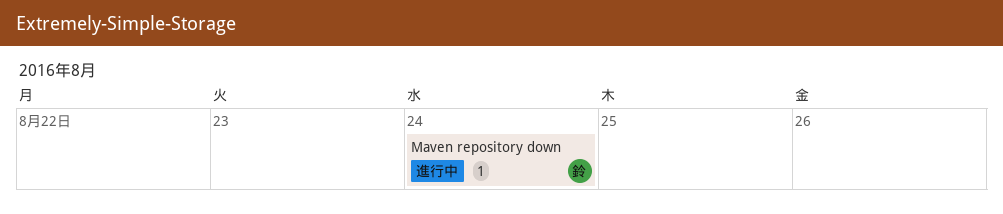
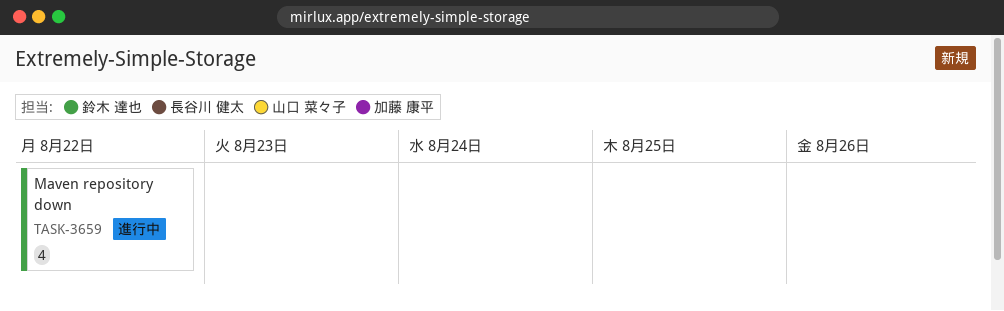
Maven repository down, estimate: 1 -> 4
Maven repository down, due: Aug 24 -> Aug 22

